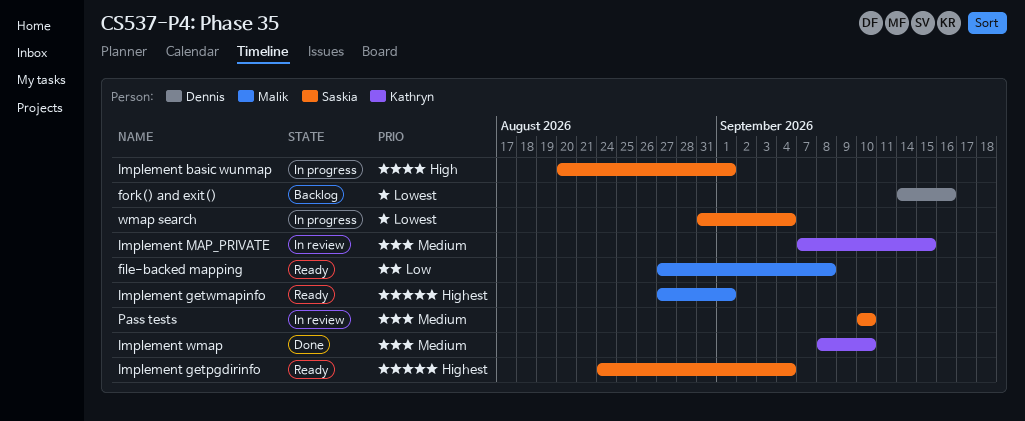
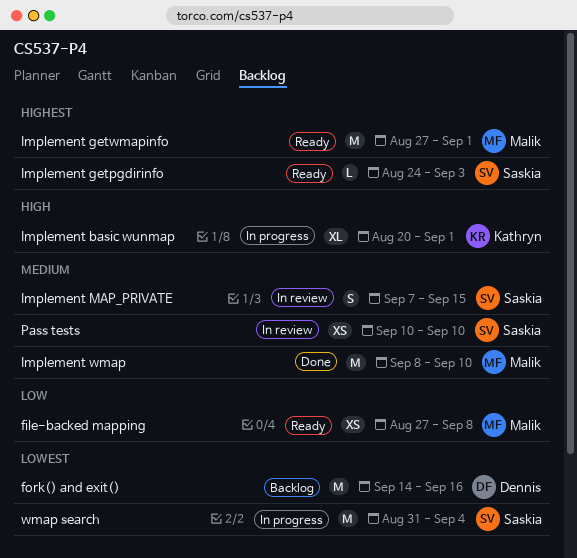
Implement basic wunmap, owner: Saskia -> Kathryn
Implement getpgdirinfo, due: Sep 4 -> Sep 3
Implement MAP_PRIVATE, owner: Kathryn -> Saskia
Implement wmap, owner: Kathryn -> Malik

